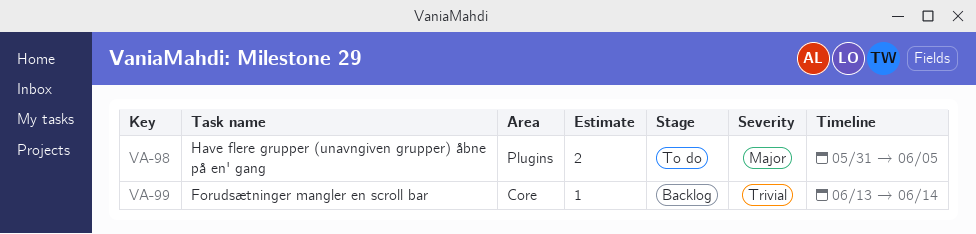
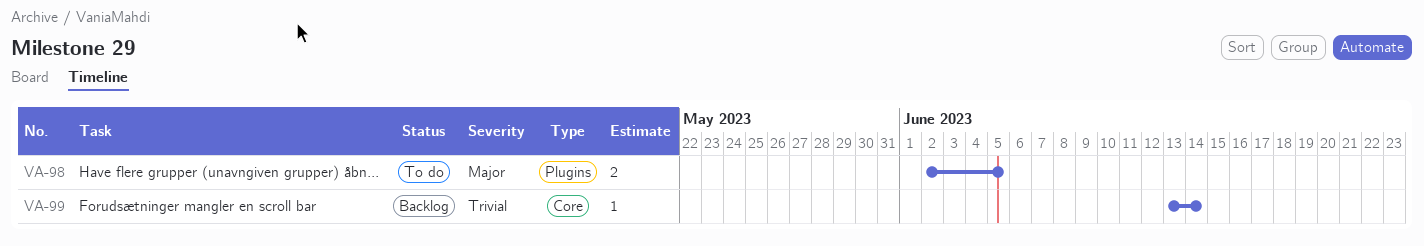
VA-98, start: May 31 -> Jun 2

